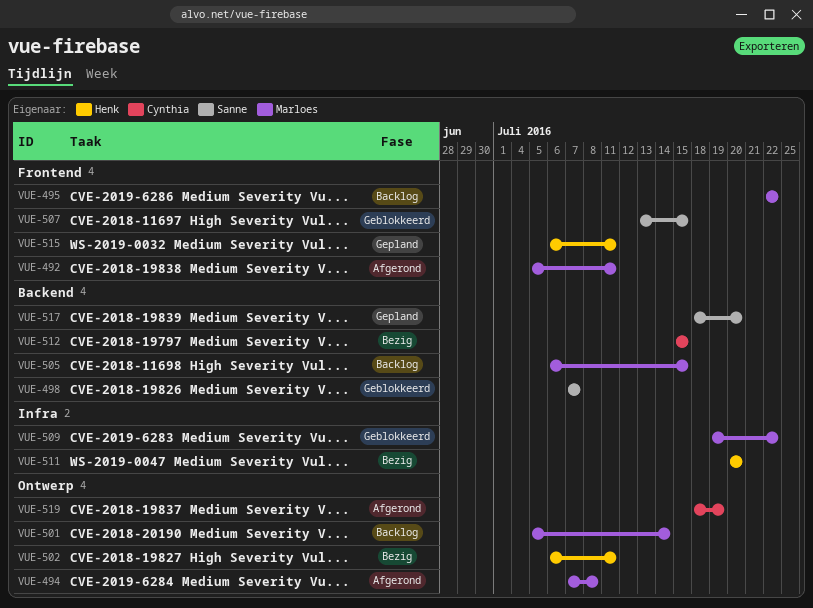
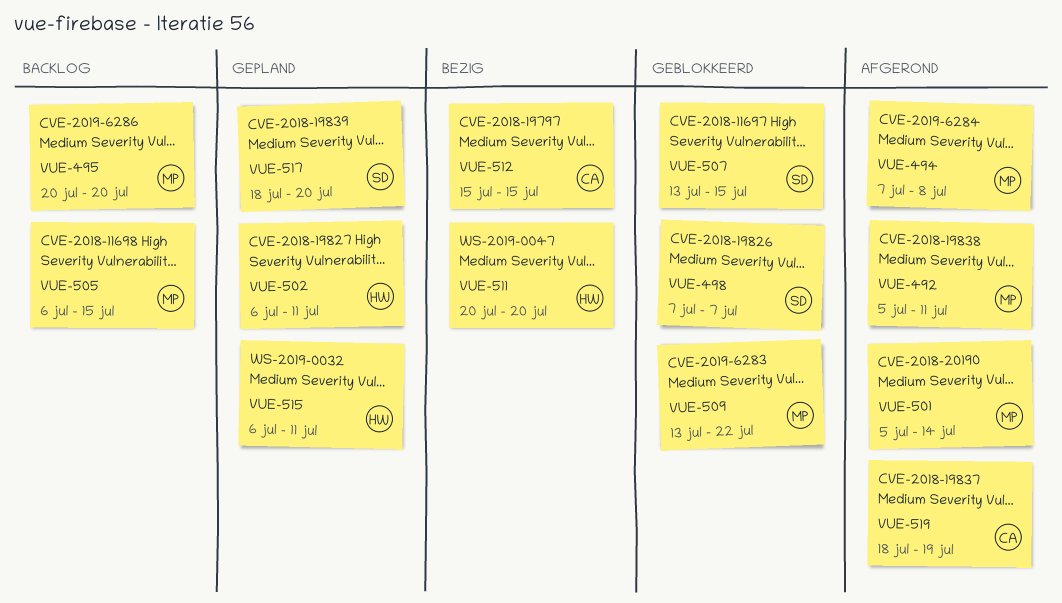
VUE-495, start: Jul 22 -> Jul 20
VUE-495, due: Jul 22 -> Jul 20
VUE-501, status: Backlog -> Afgerond
VUE-502, status: Bezig -> Gepland
VUE-509, start: Jul 19 -> Jul 13

